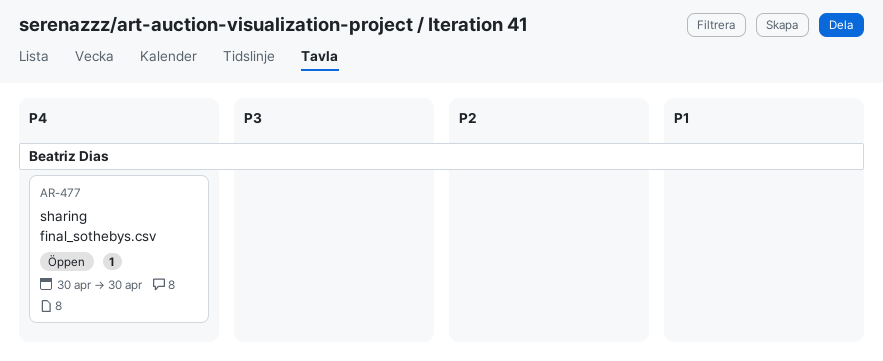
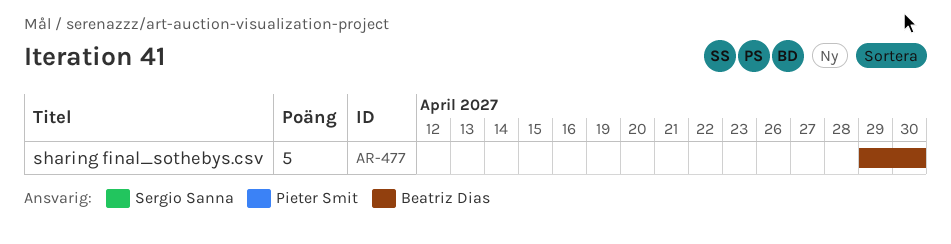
AR-477, estimate: 1 -> 5
AR-477, start: Apr 30 -> Apr 29

